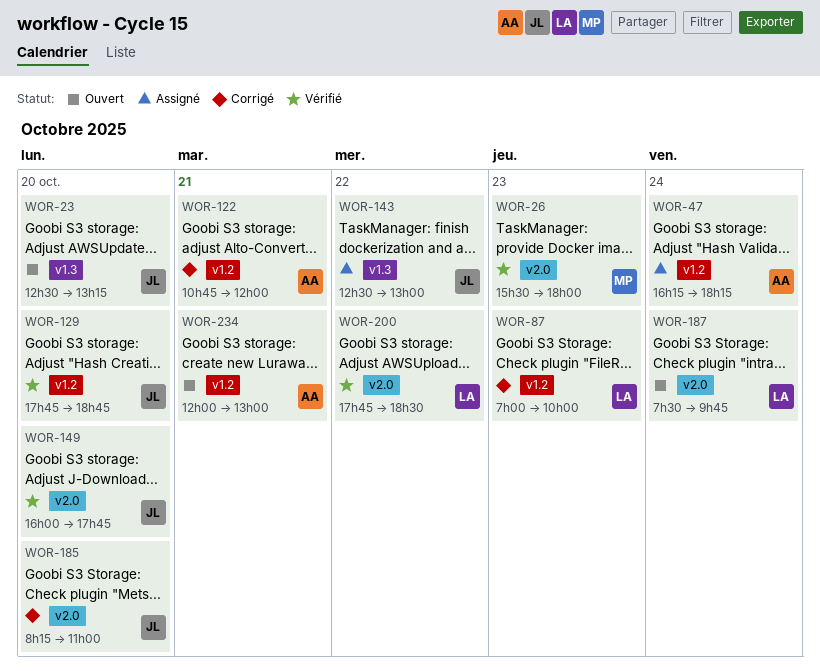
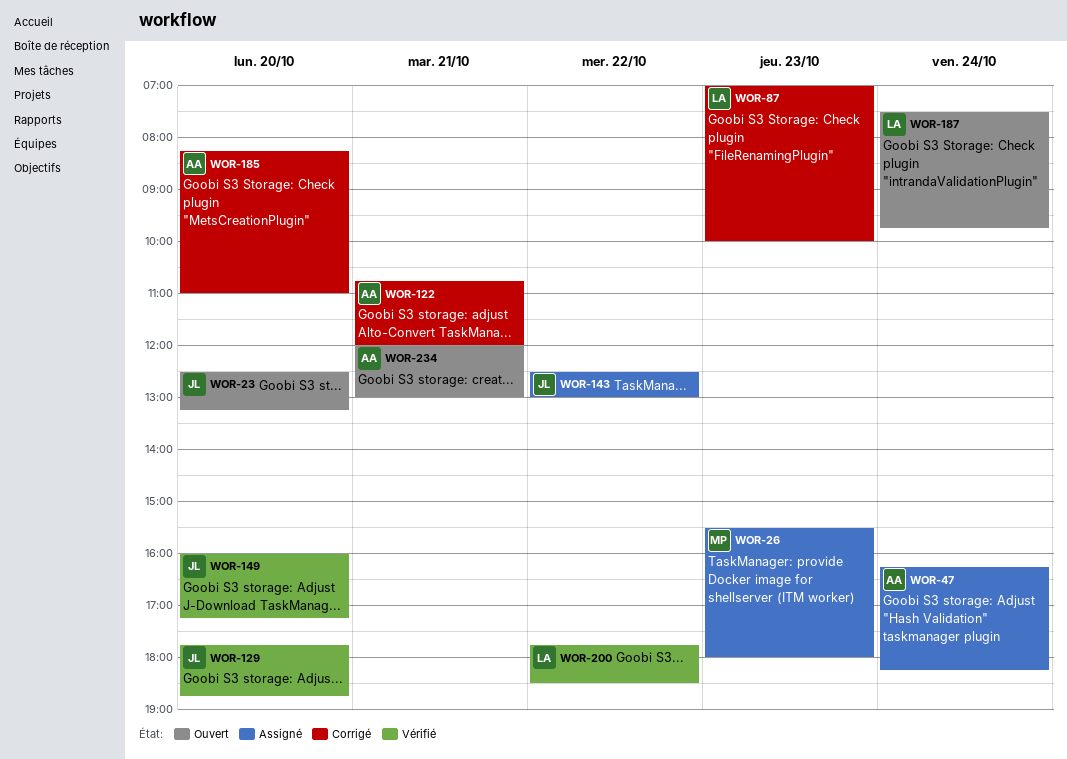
WOR-26, status: Vérifié -> Assigné
WOR-149, ends: 17:45 -> 17:15
WOR-185, owner: JL -> AA

